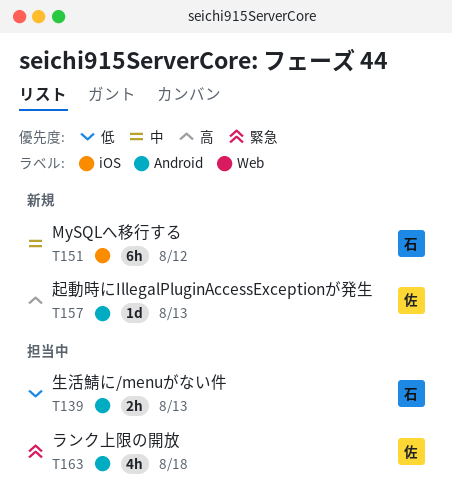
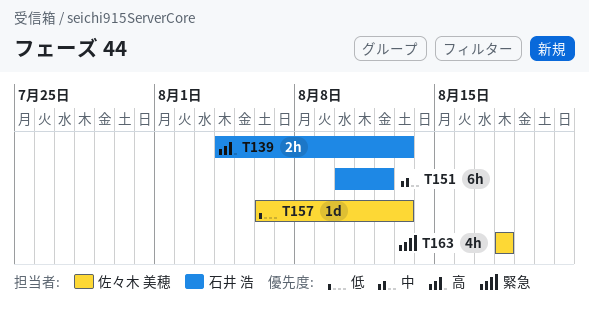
T139, priority: 低 -> 高
T157, priority: 高 -> 低

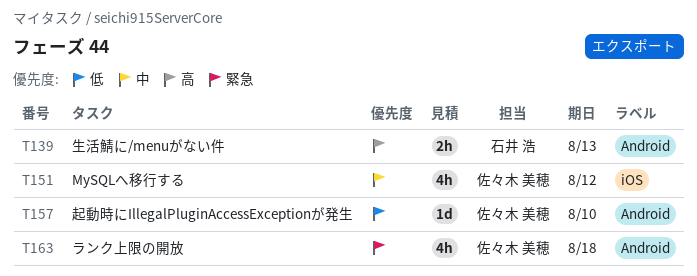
T151, owner: 石井 浩 -> 佐々木 美穂
T151, estimate: 6h -> 4h
T157, due: Aug 13 -> Aug 10

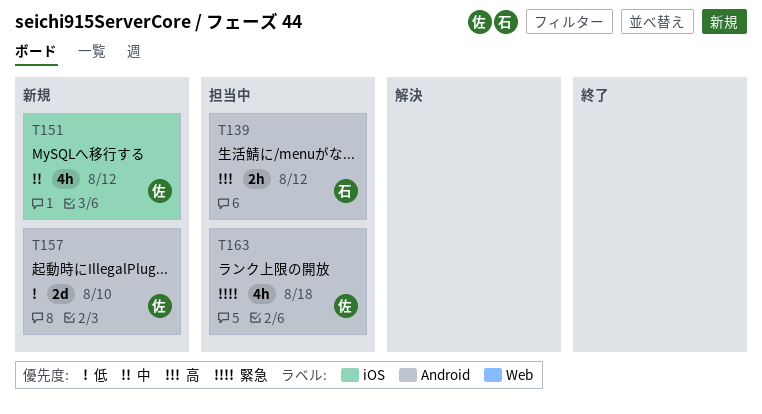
T139, due: Aug 13 -> Aug 12
T157, estimate: 1d -> 2d

